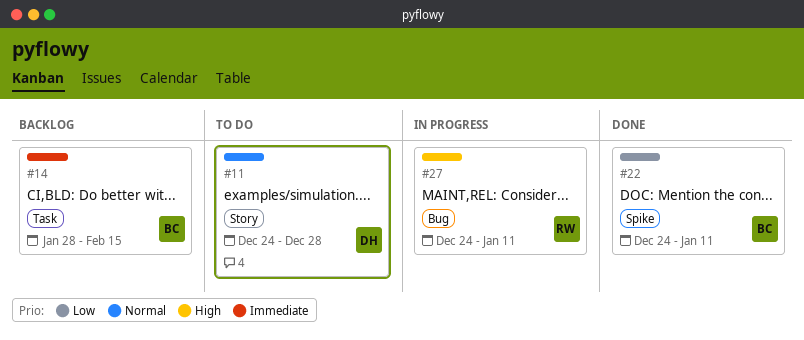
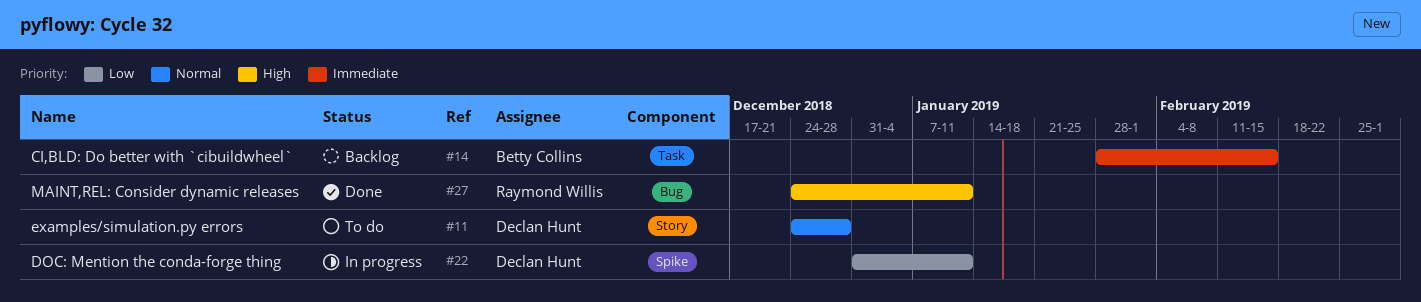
#22, status: Done -> In progress
#22, owner: Betty Collins -> Declan Hunt
#22, start: Dec 24 -> Dec 31
#27, status: In progress -> Done

